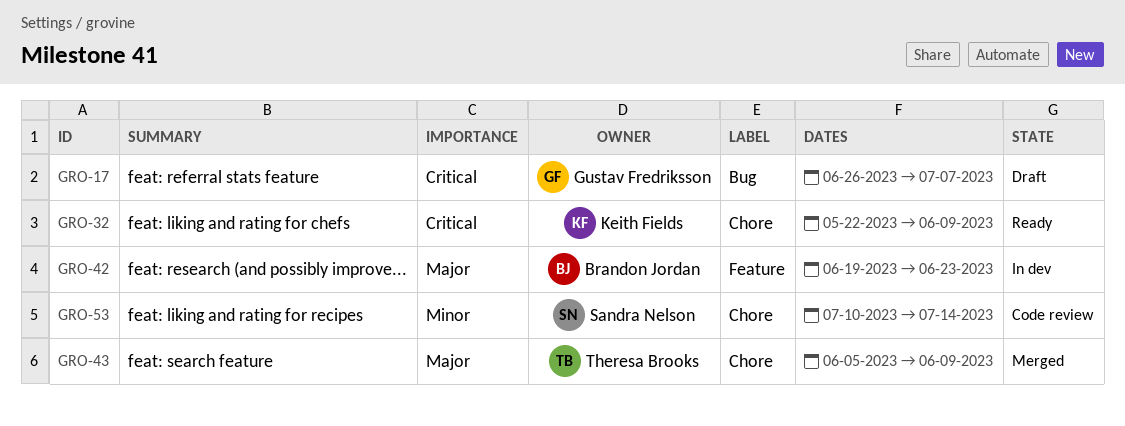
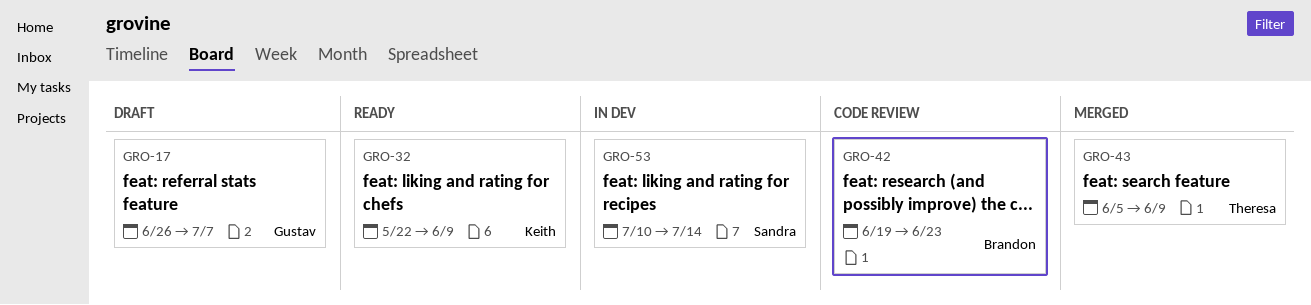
GRO-42, status: In dev -> Code review
GRO-53, status: Code review -> In dev

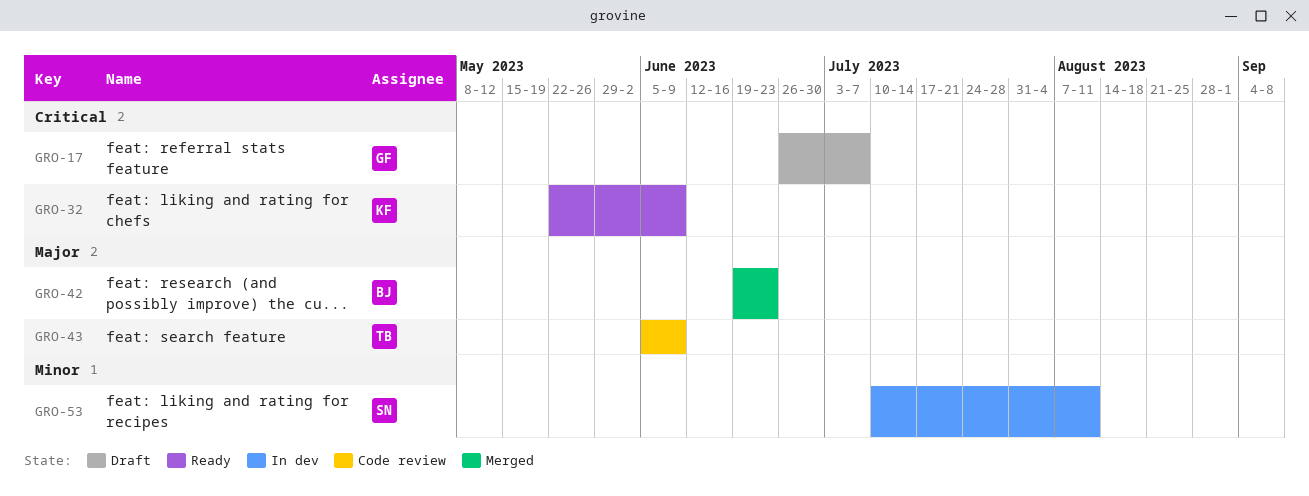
GRO-42, status: Code review -> Merged
GRO-43, status: Merged -> Code review
GRO-53, due: Jul 14 -> Aug 11

